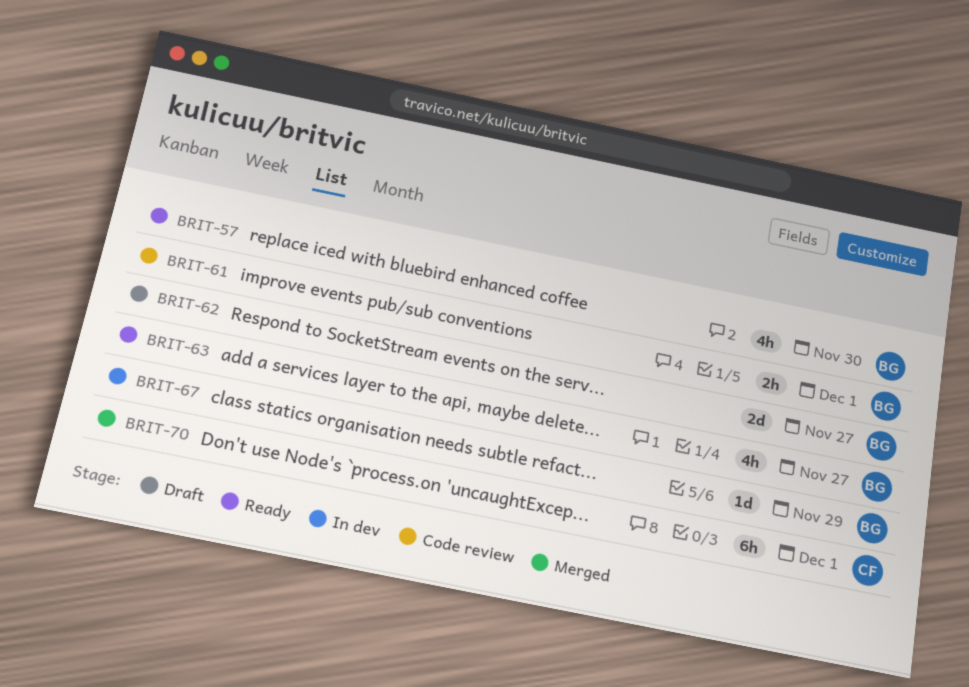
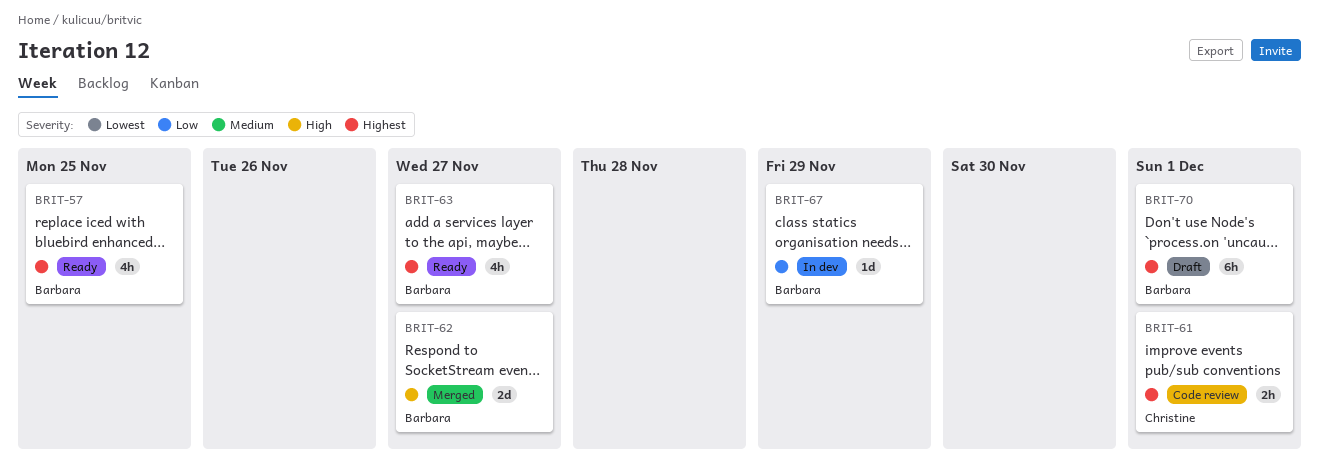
BRIT-57, due: Nov 30 -> Nov 25
BRIT-61, owner: Barbara -> Christine
BRIT-62, status: Draft -> Merged
BRIT-70, status: Merged -> Draft
BRIT-70, owner: Christine -> Barbara

